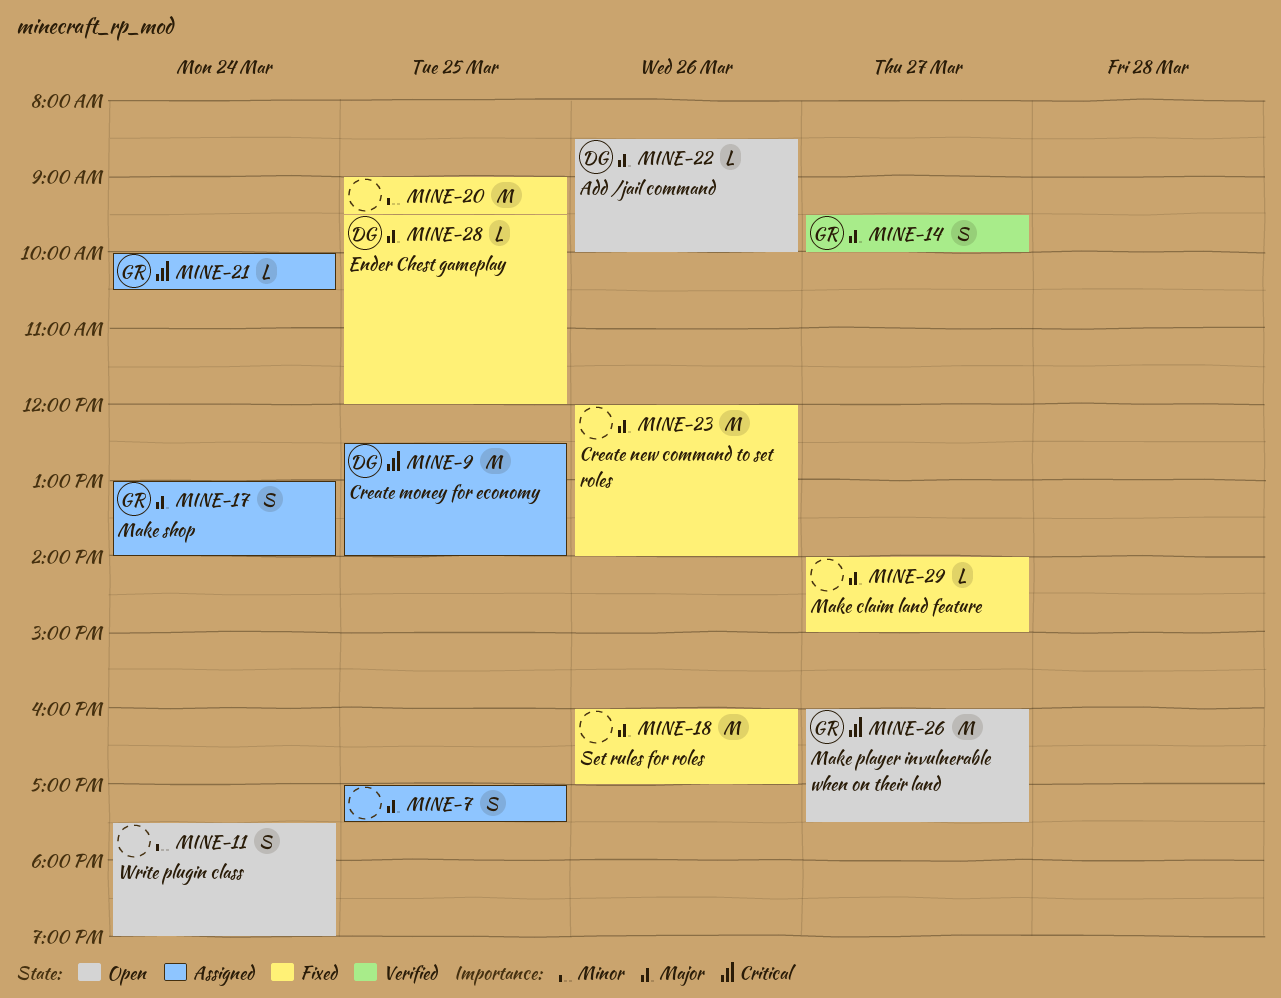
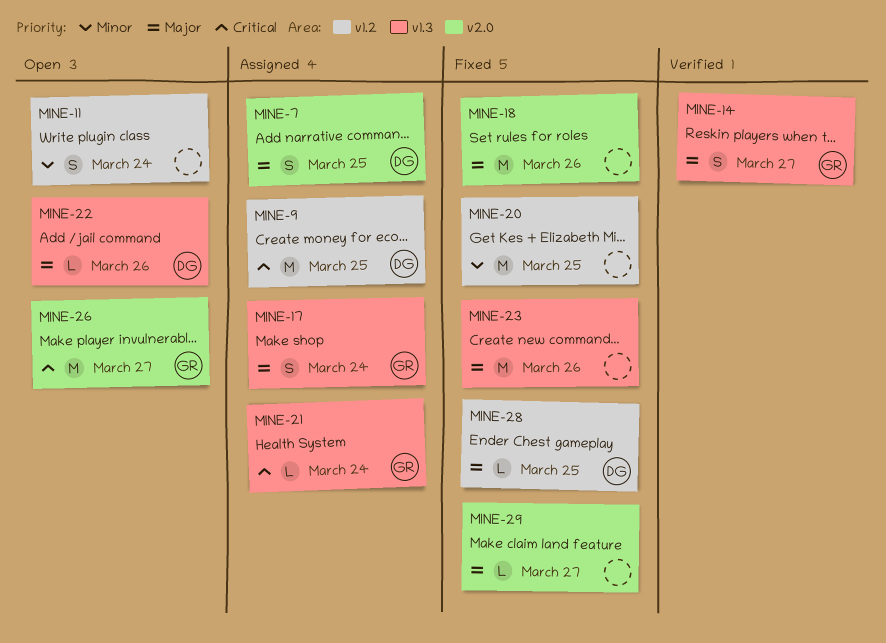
MINE-7, owner: none -> DG

